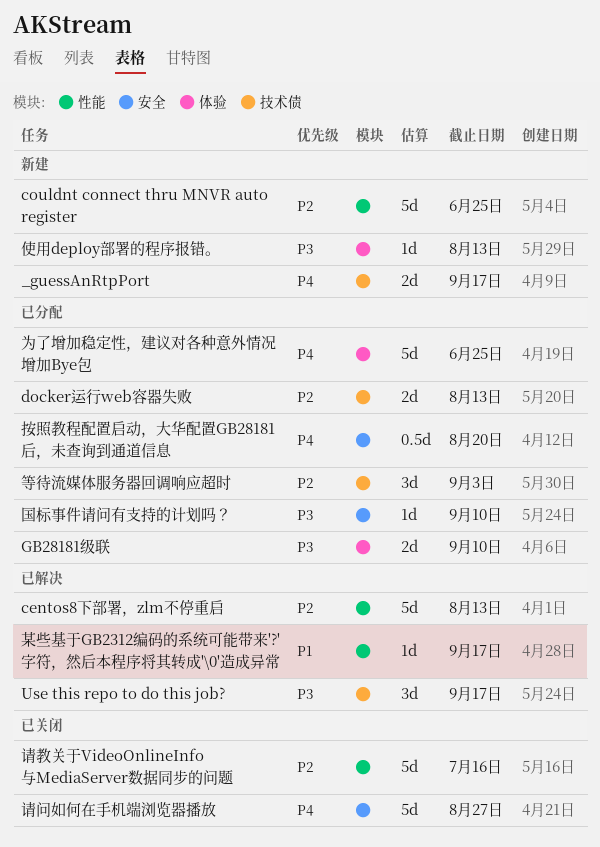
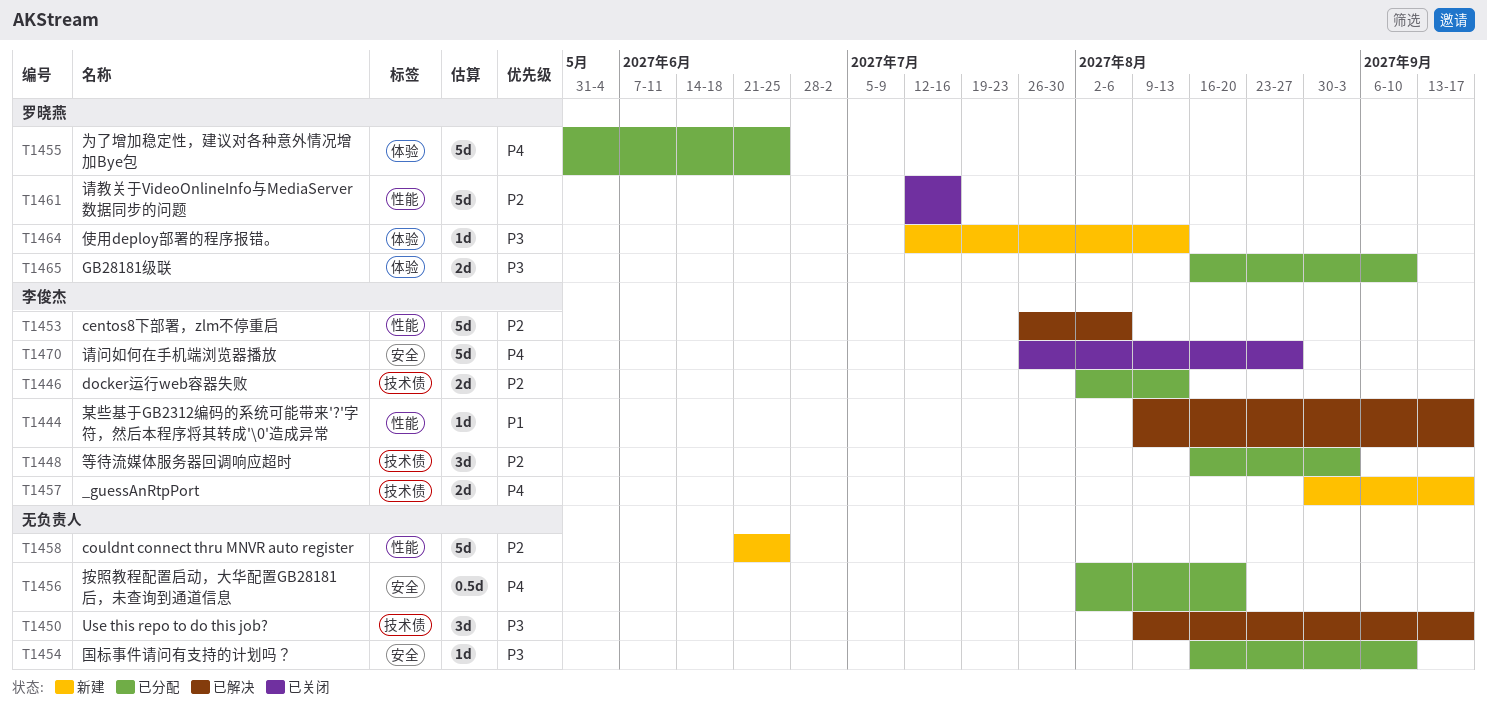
centos8下部署，zlm不停重启, due: Aug 13 -> Aug 6

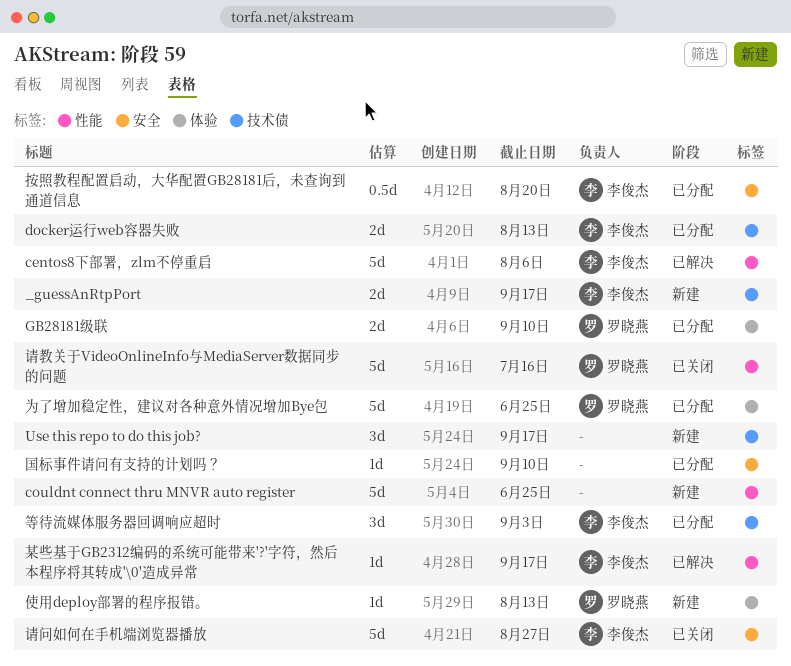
Use this repo to do this job?, status: 已解决 -> 新建
按照教程配置启动，大华配置GB28181后，未查询到通道信息, owner: none -> 李俊杰

